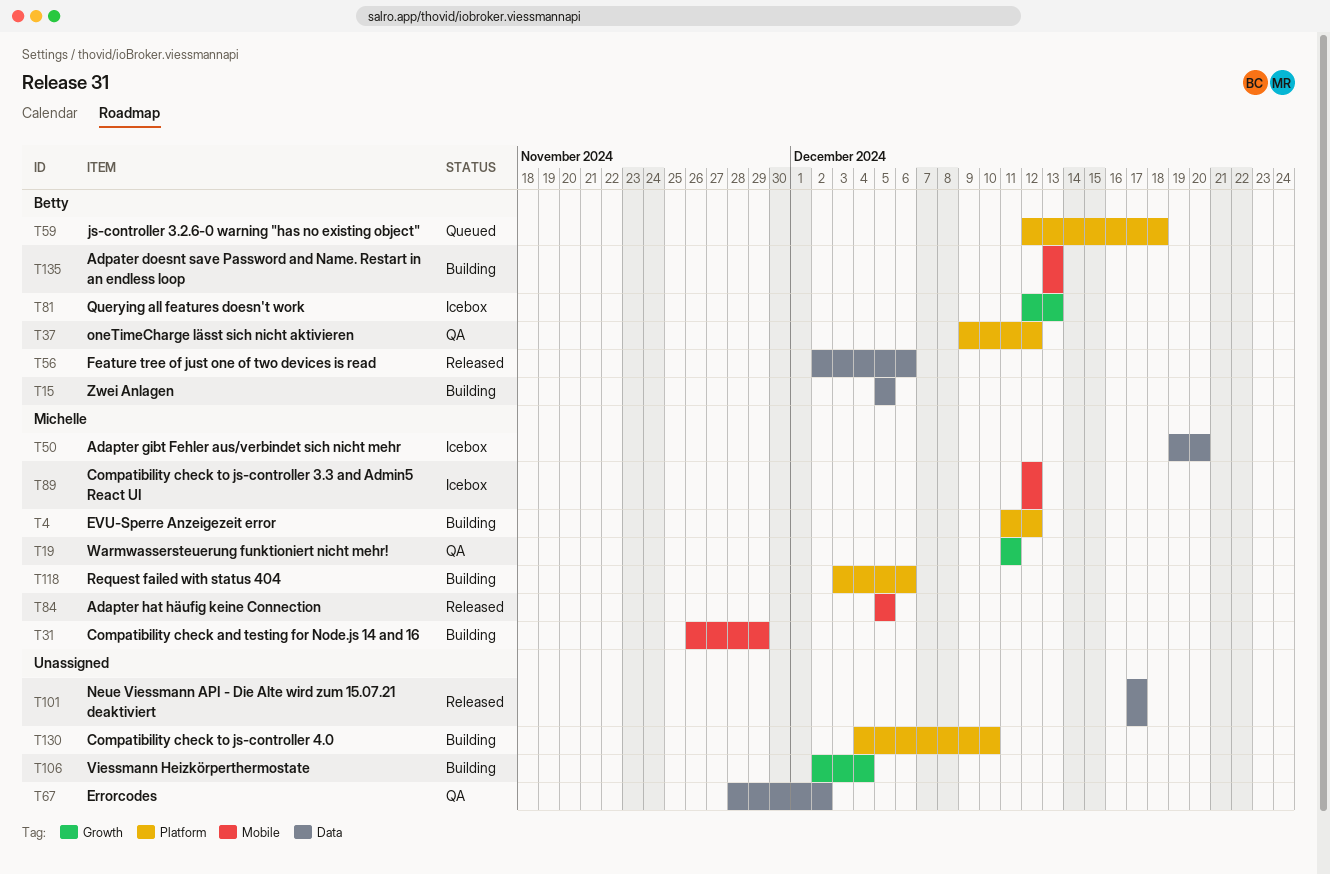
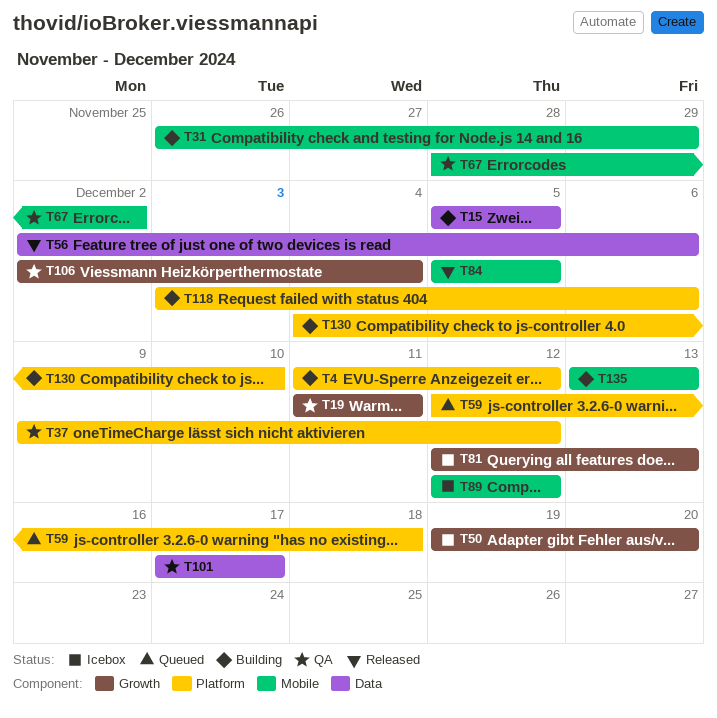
T50, label: Data -> Growth
T67, label: Data -> Mobile
T101, status: Released -> QA
T106, status: Building -> QA

